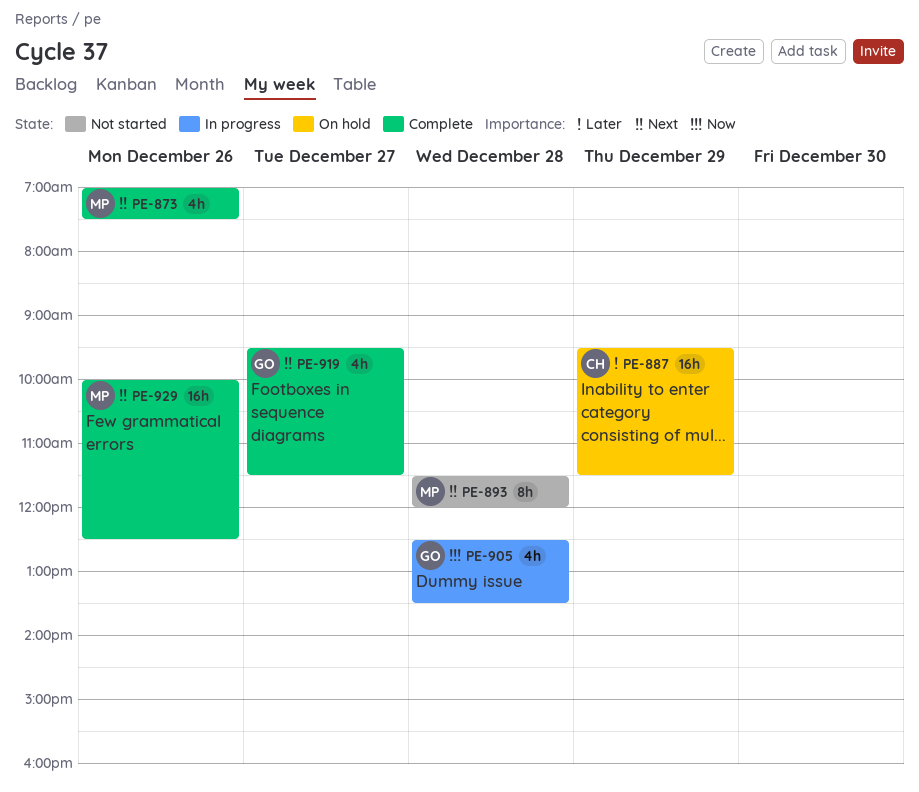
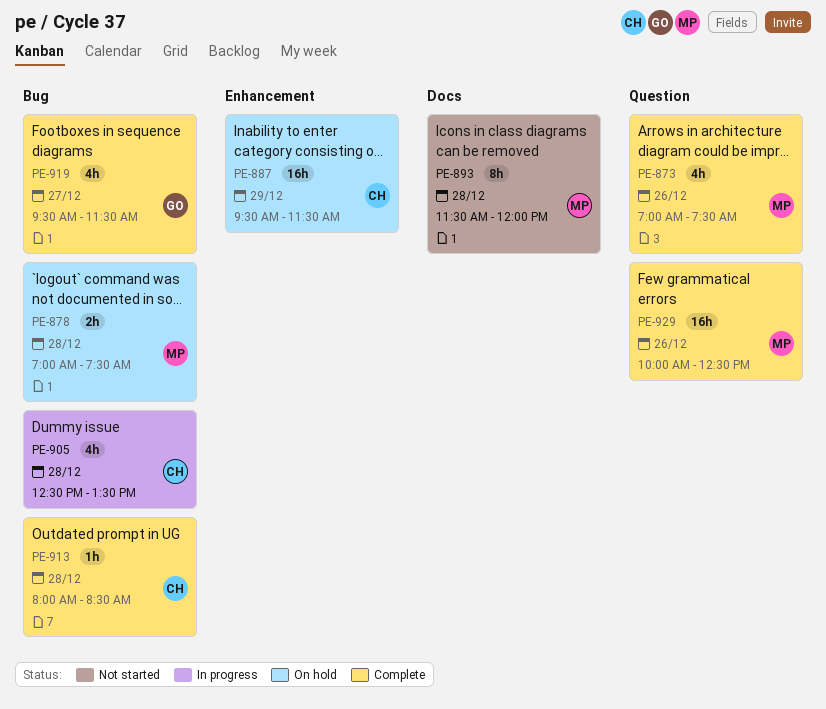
PE-878: none -> present
PE-905, owner: GO -> CH
PE-913: none -> present

